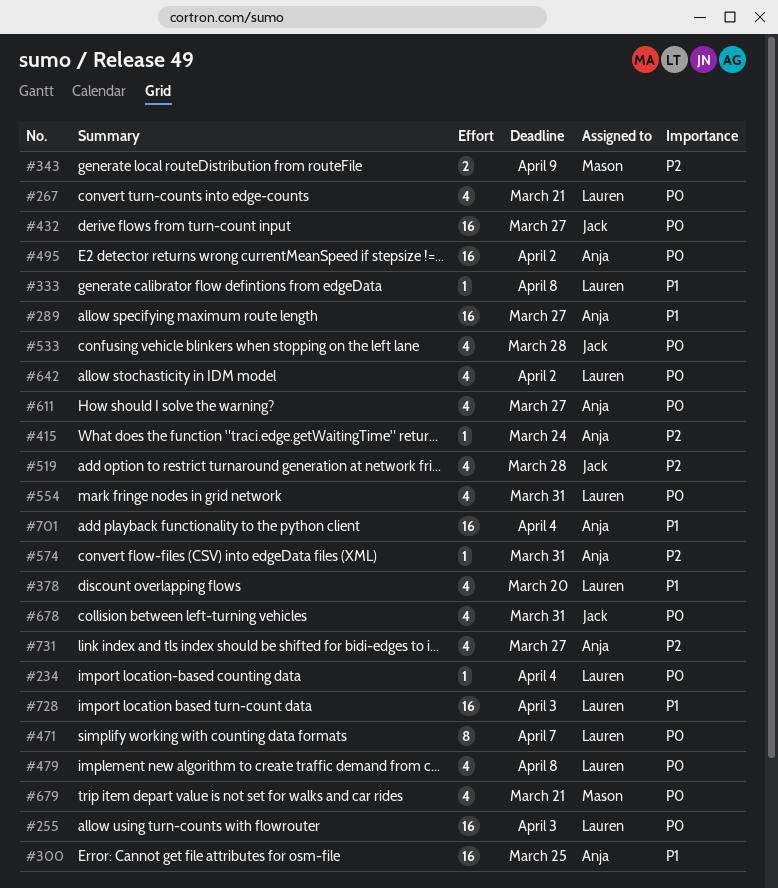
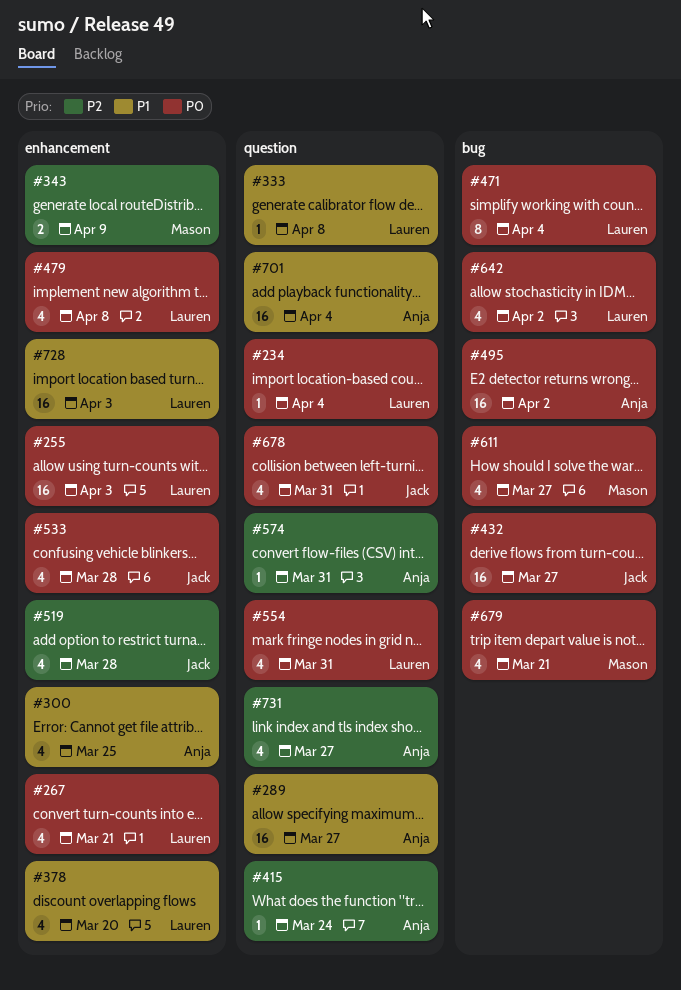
#300, estimate: 16 -> 4
#471, due: Apr 7 -> Apr 4
#611, owner: Anja -> Mason

